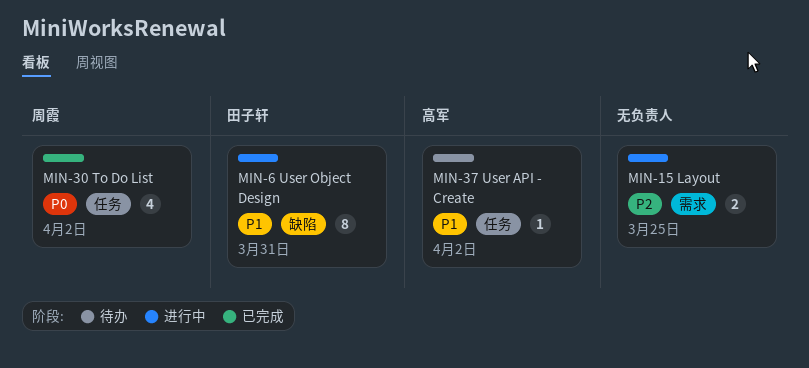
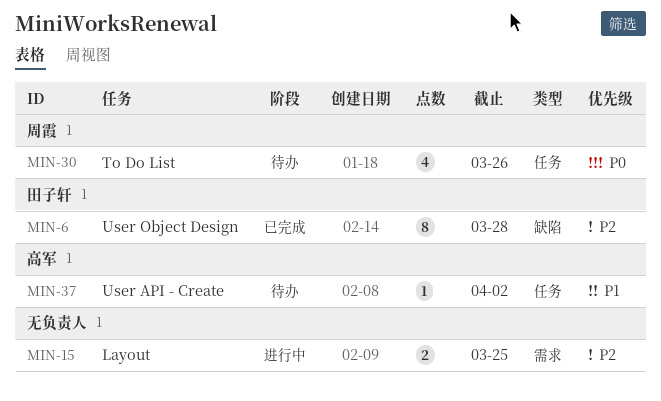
MIN-6, status: 进行中 -> 已完成
MIN-6, priority: P1 -> P2
MIN-6, due: Mar 31 -> Mar 28
MIN-30, status: 已完成 -> 待办
MIN-30, due: Apr 2 -> Mar 26

